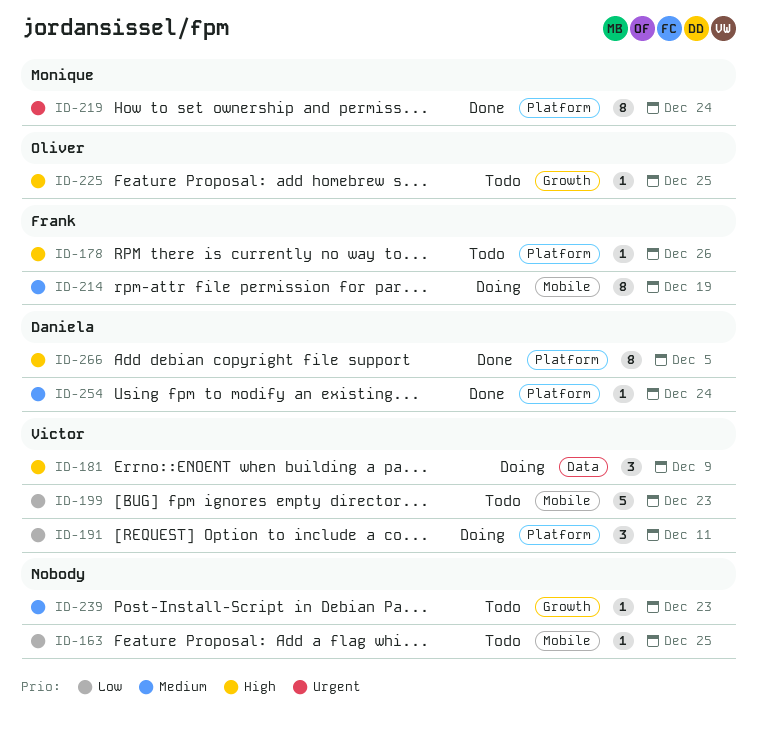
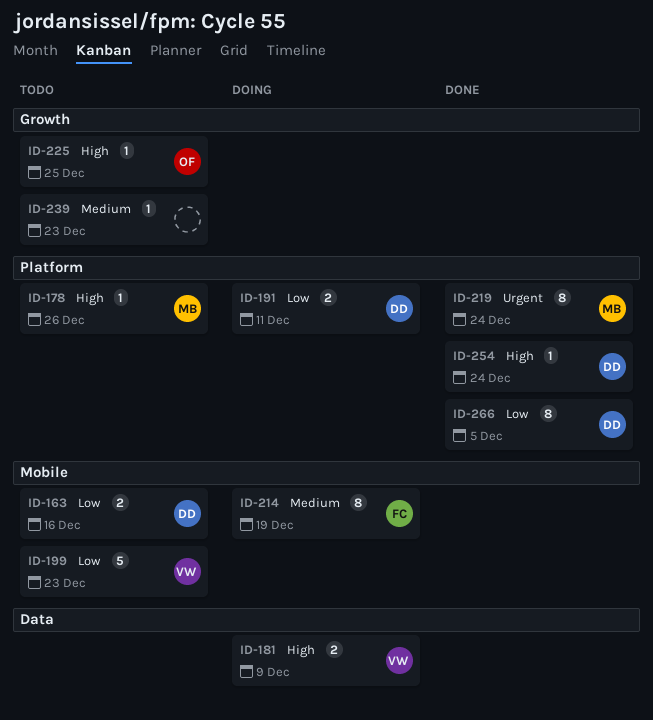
ID-163, owner: none -> Daniela
ID-163, estimate: 1 -> 2
ID-163, due: Dec 25 -> Dec 16
ID-178, owner: Frank -> Monique
ID-181, estimate: 3 -> 2
ID-191, owner: Victor -> Daniela
ID-191, estimate: 3 -> 2
ID-254, priority: Medium -> High
ID-266, priority: High -> Low

